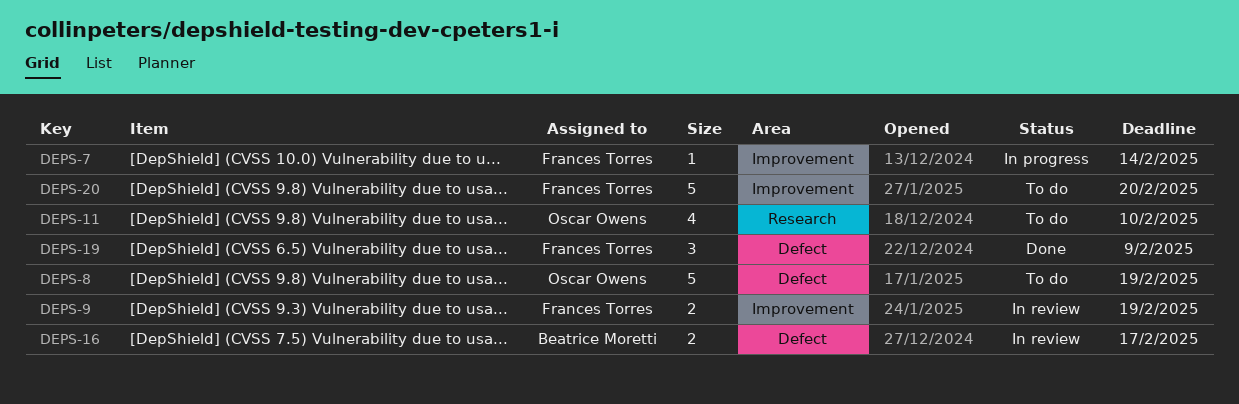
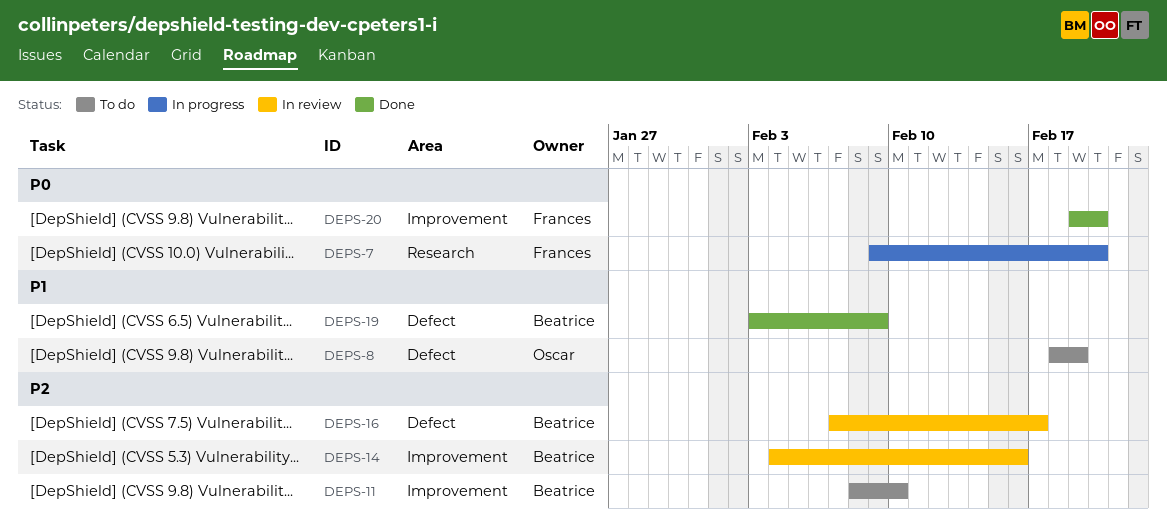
DEPS-7, label: Improvement -> Research
DEPS-7, due: Feb 14 -> Feb 20
DEPS-9: present -> none
DEPS-11, owner: Oscar Owens -> Beatrice Moretti
DEPS-11, label: Research -> Improvement
DEPS-14: none -> present
DEPS-19, owner: Frances Torres -> Beatrice Moretti
DEPS-20, status: To do -> Done

